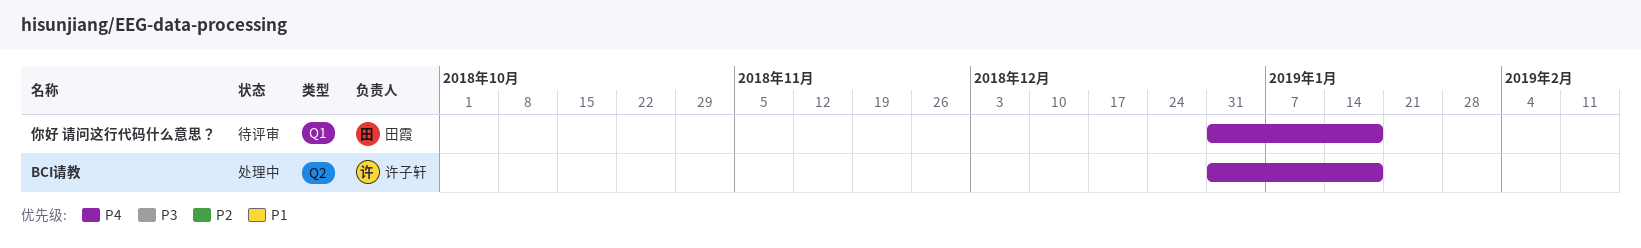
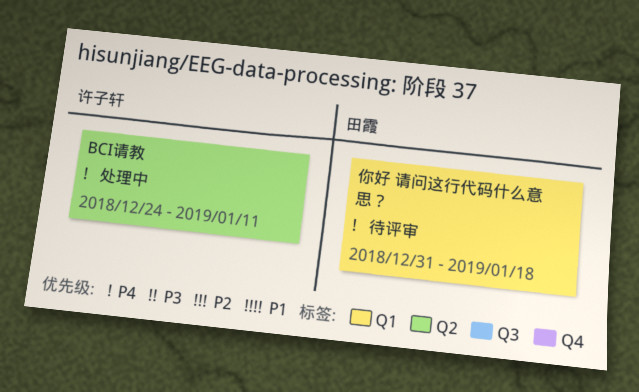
BCI请教, start: Dec 31 -> Dec 24
BCI请教, due: Jan 18 -> Jan 11

